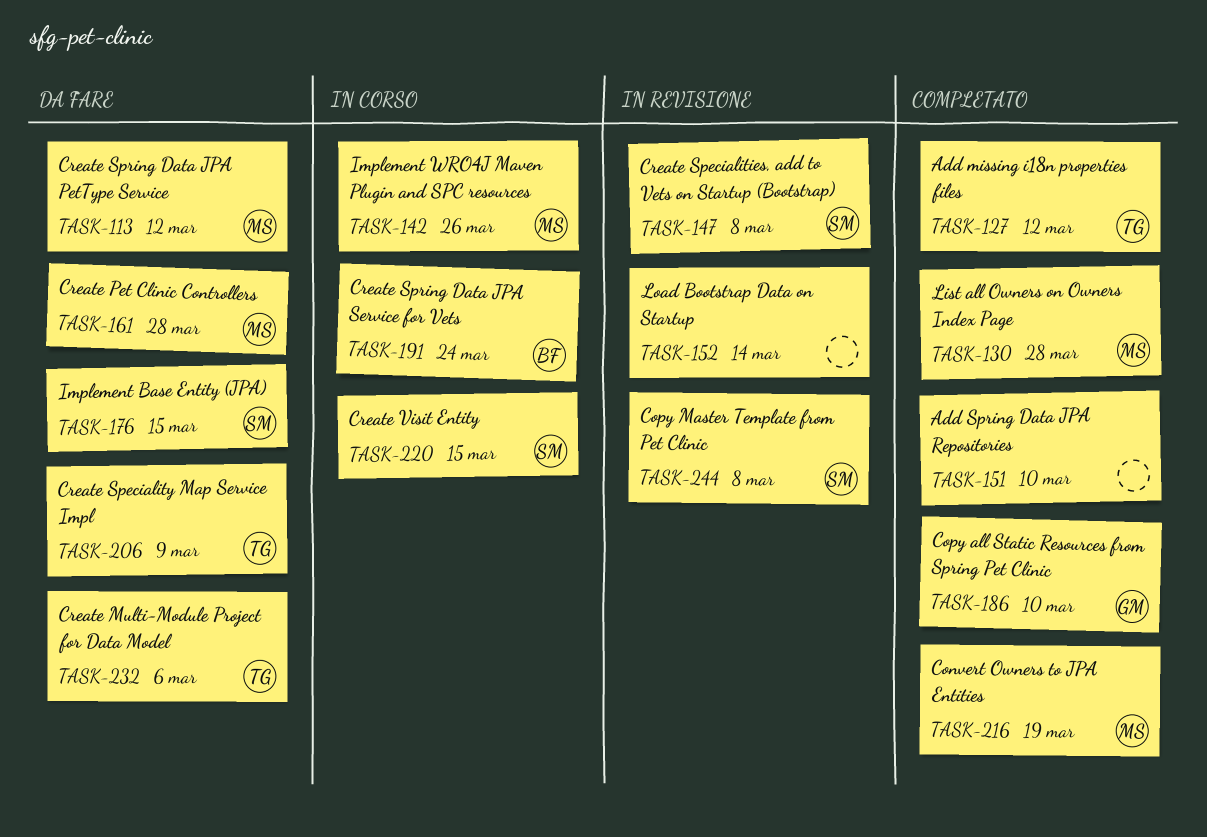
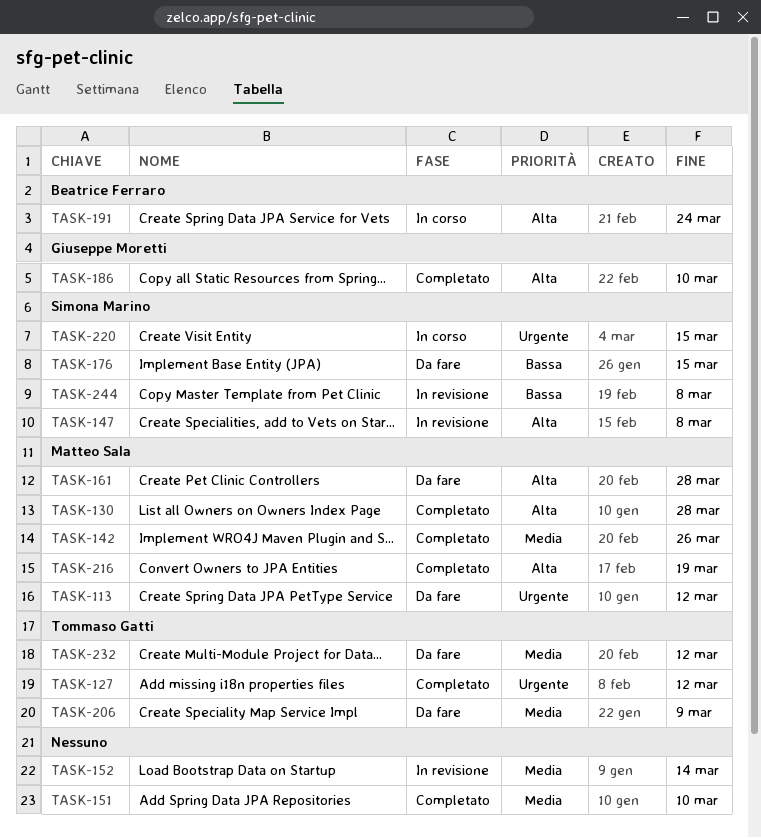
TASK-142, status: In corso -> Completato
TASK-232, due: Mar 6 -> Mar 12

